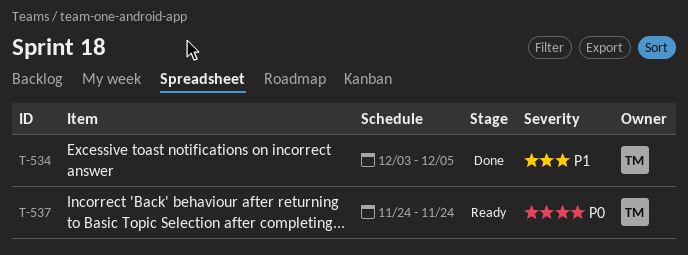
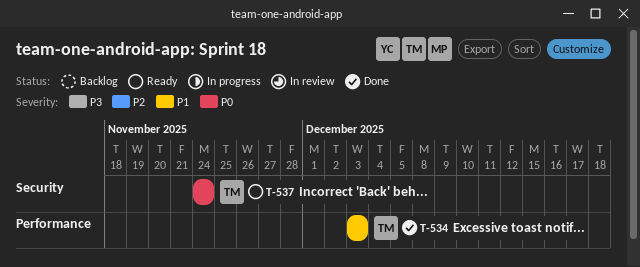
T-534, due: Dec 5 -> Dec 3

